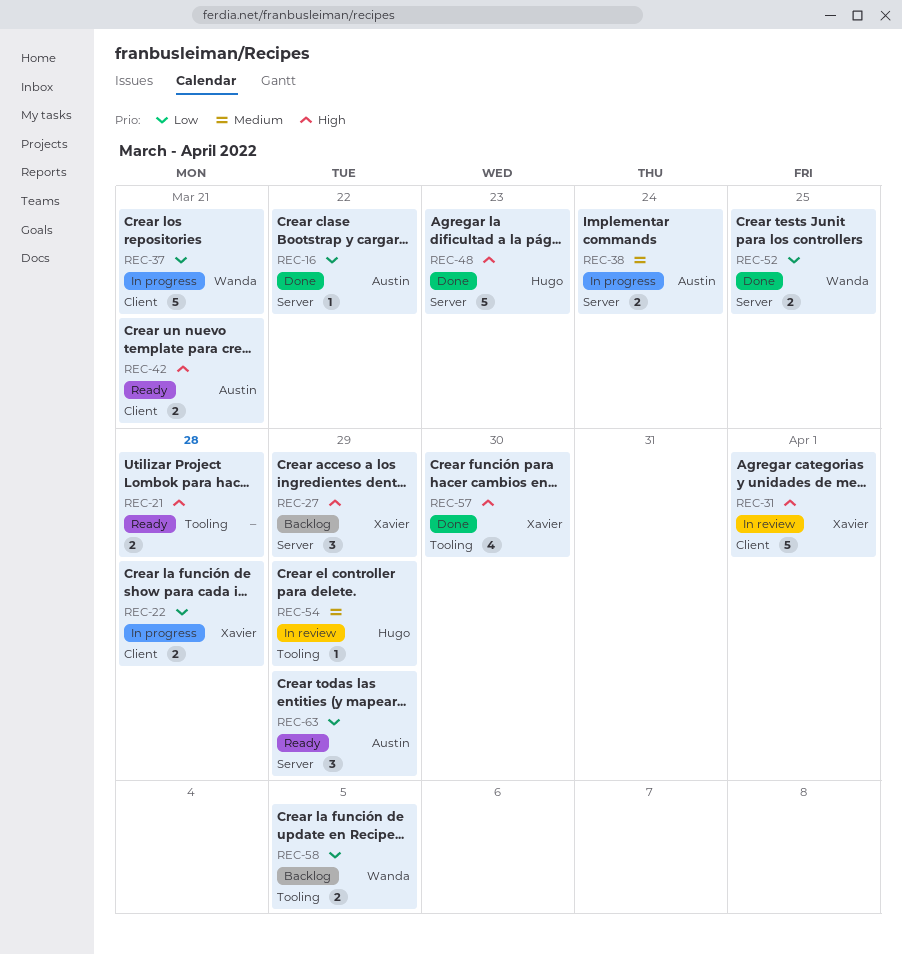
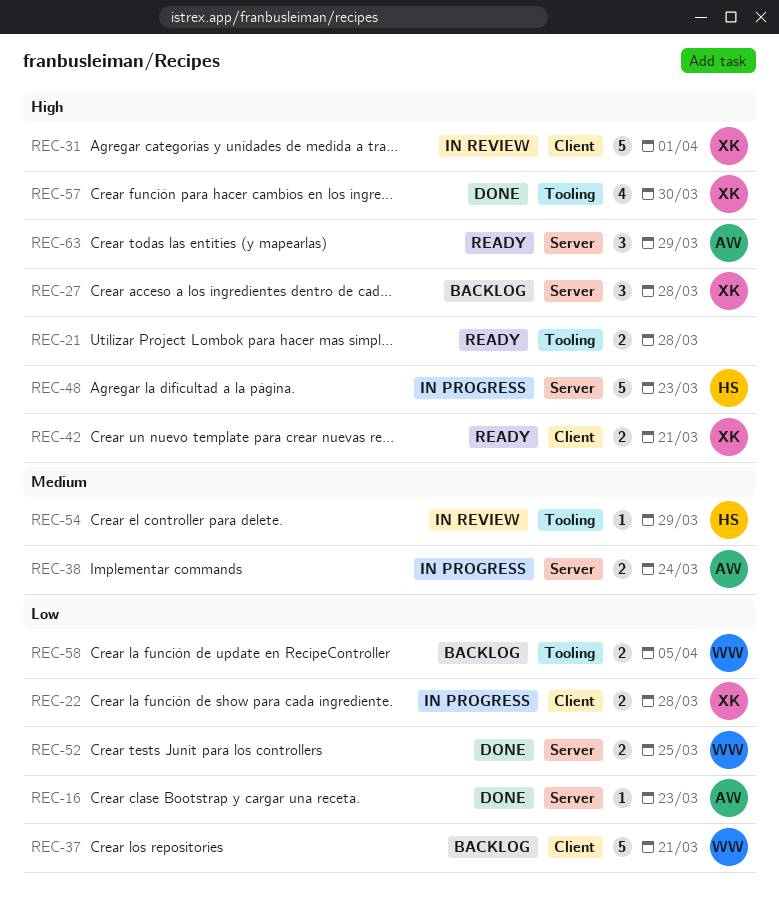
REC-16, due: Mar 22 -> Mar 23
REC-27, due: Mar 29 -> Mar 28
REC-37, status: In progress -> Backlog
REC-42, owner: Austin -> Xavier
REC-48, status: Done -> In progress
REC-63, priority: Low -> High

